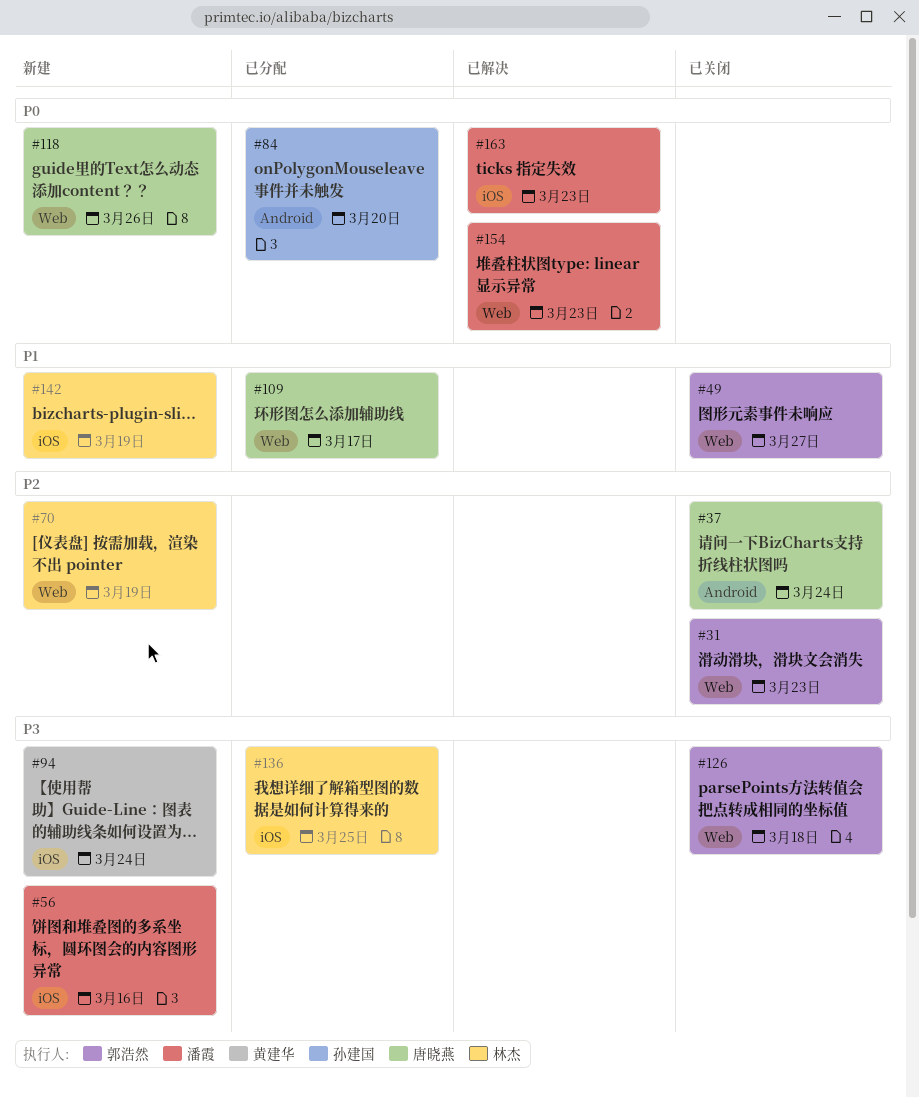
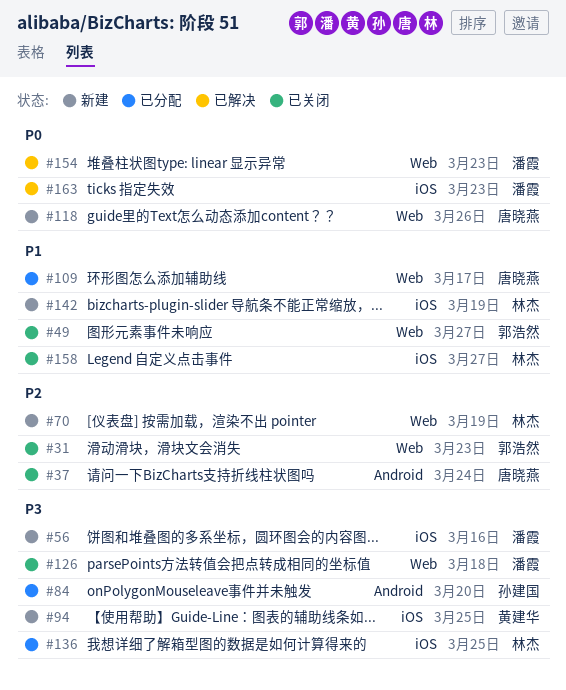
#84, priority: P0 -> P3
#94, due: Mar 24 -> Mar 25
#126, owner: 郭浩然 -> 潘霞
#158: none -> present

